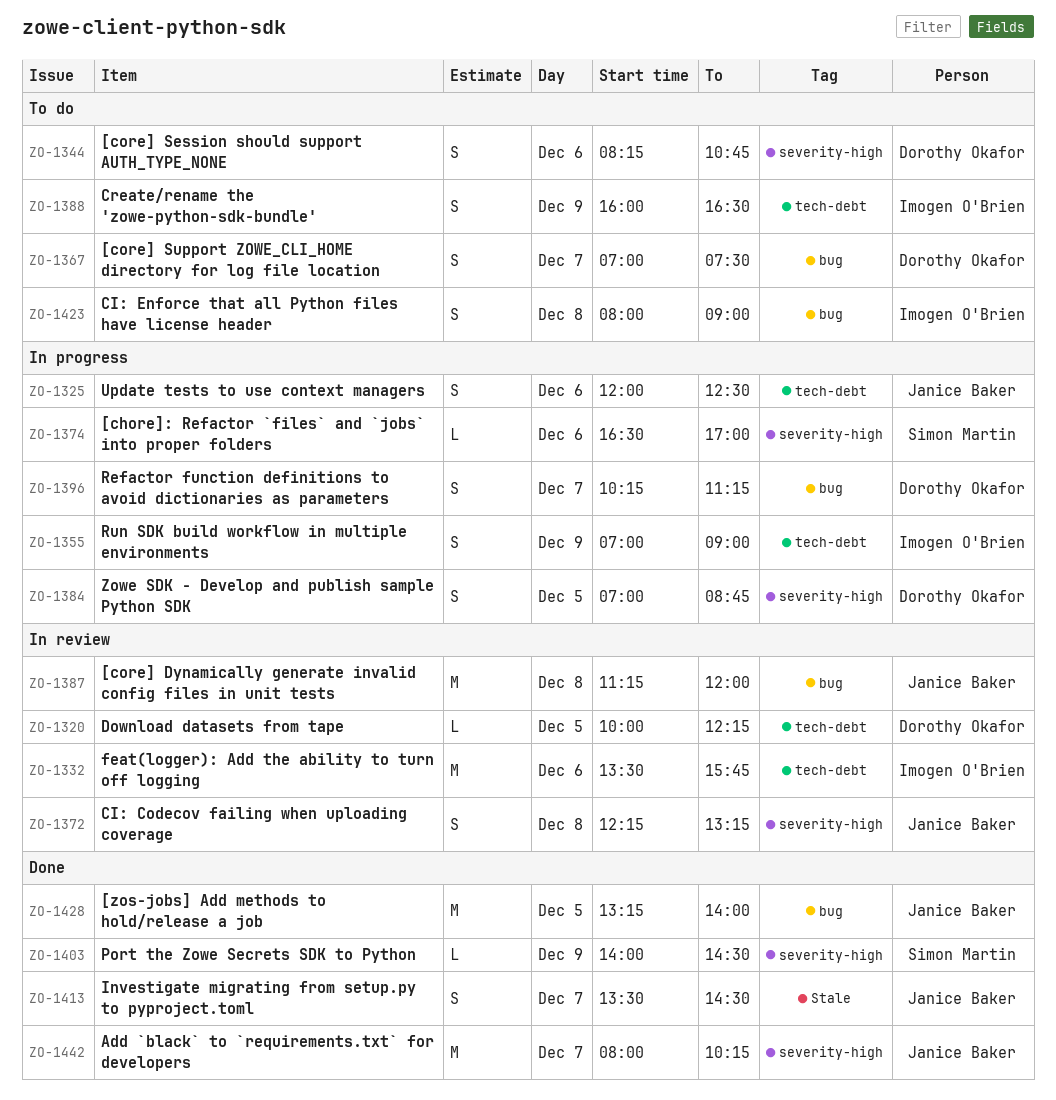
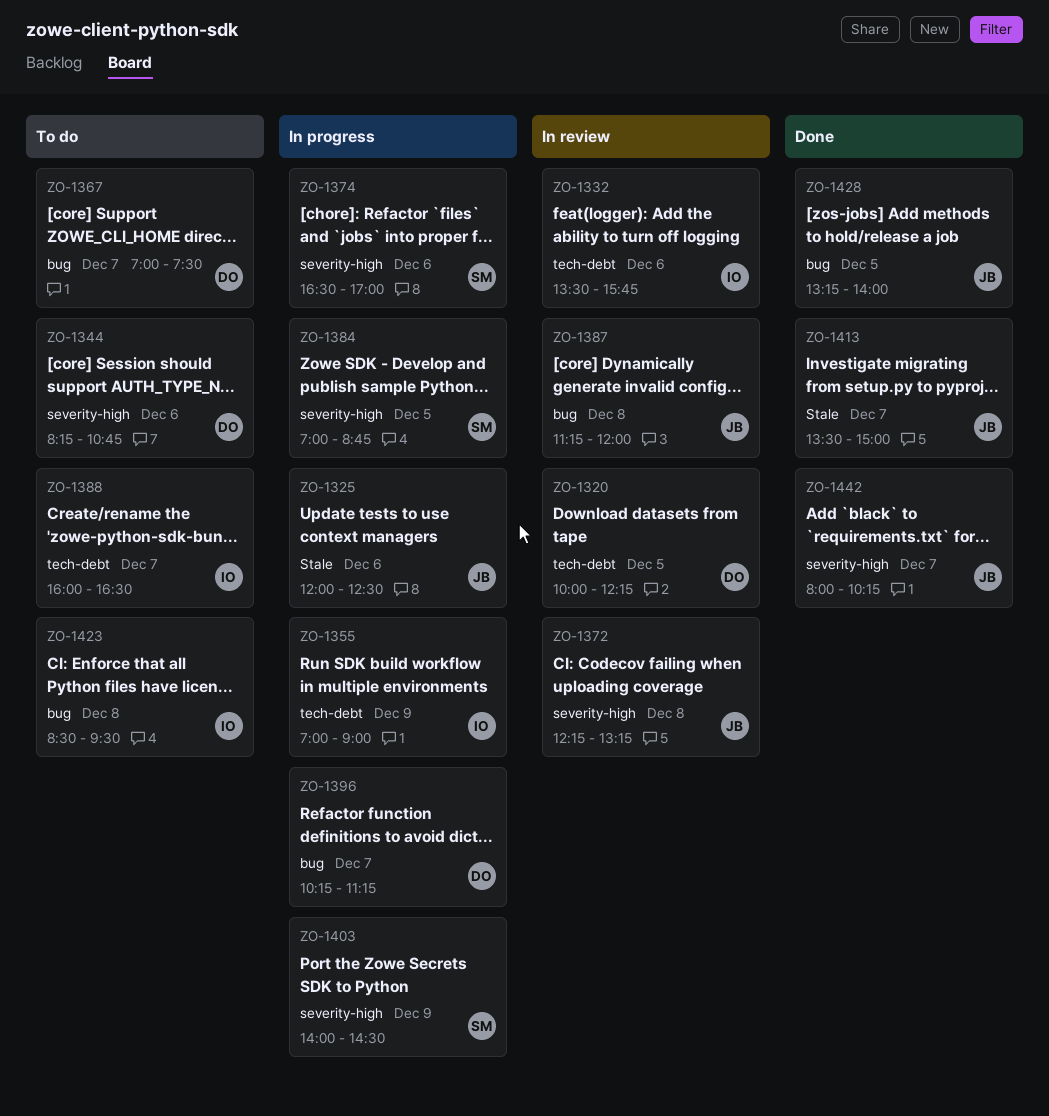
ZO-1325, label: tech-debt -> Stale
ZO-1384, owner: Dorothy Okafor -> Simon Martin
ZO-1388, day: Dec 9 -> Dec 7
ZO-1403, status: Done -> In progress
ZO-1413, ends: 14:30 -> 15:00
ZO-1423, begins: 08:00 -> 08:30
ZO-1423, ends: 09:00 -> 09:30

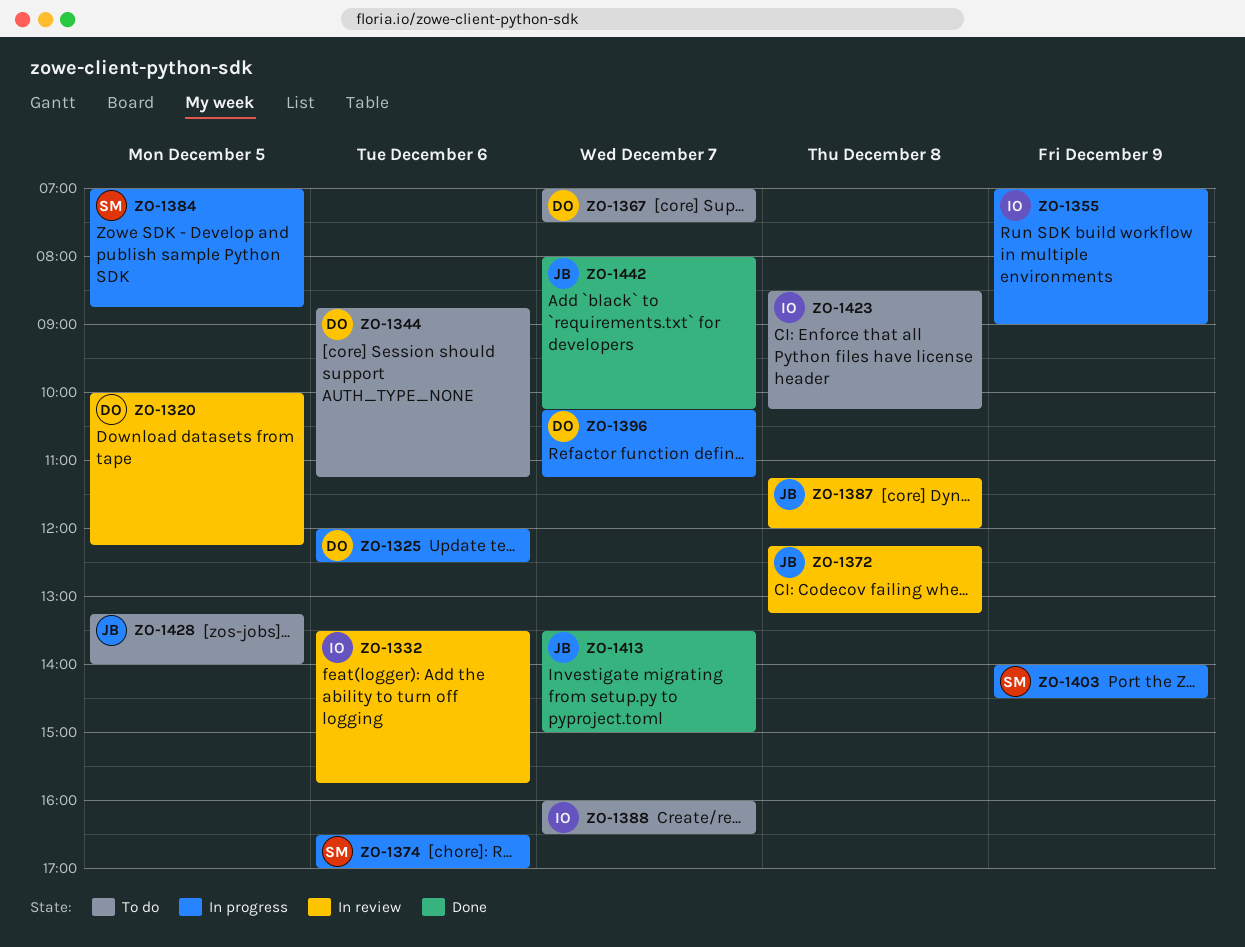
ZO-1325, owner: JB -> DO
ZO-1344, begins: 08:15 -> 08:45
ZO-1344, ends: 10:45 -> 11:15
ZO-1423, ends: 09:30 -> 10:15
ZO-1428, status: Done -> To do

